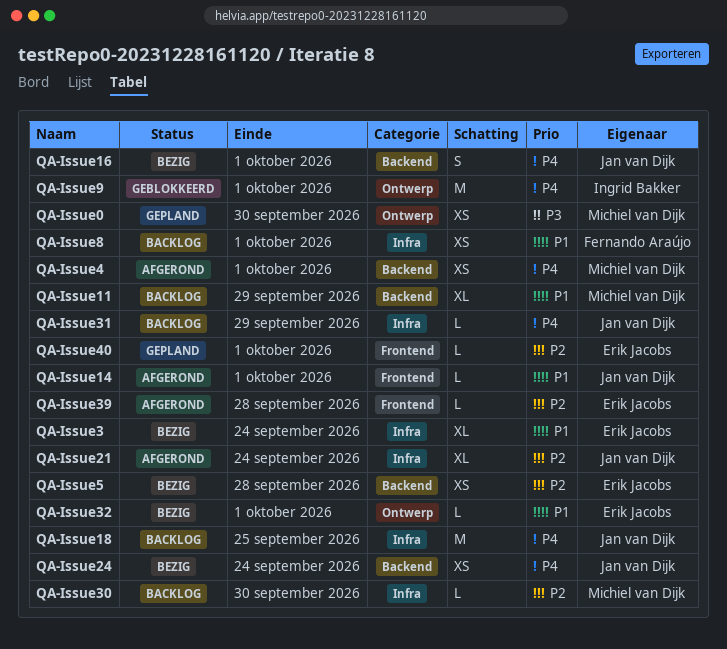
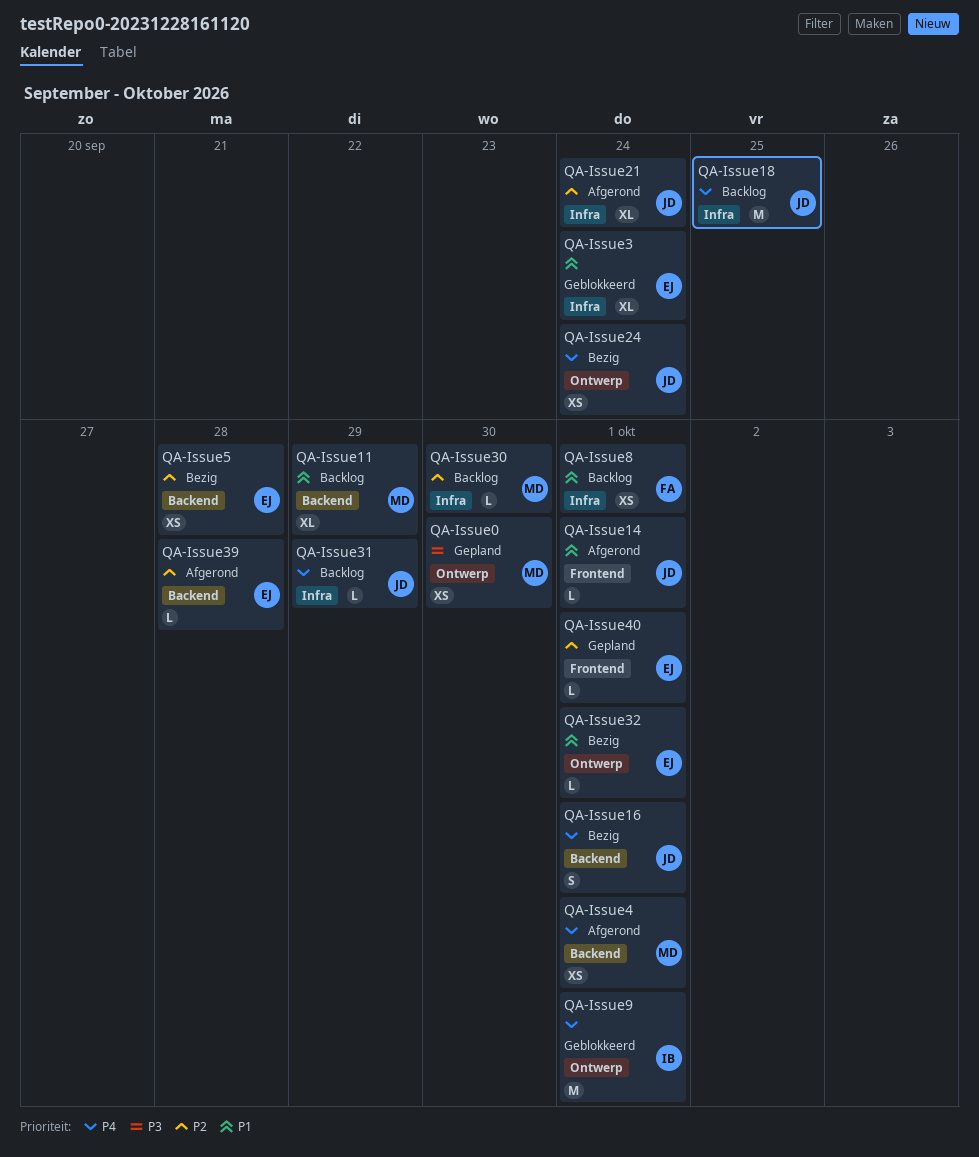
QA-Issue24, label: Backend -> Ontwerp
QA-Issue3, status: Bezig -> Geblokkeerd
QA-Issue39, label: Frontend -> Backend

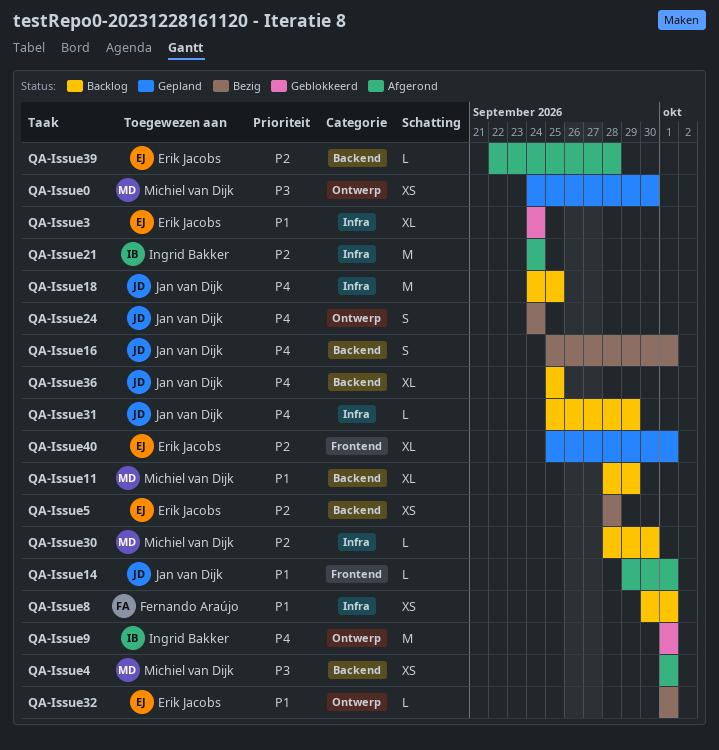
QA-Issue21, owner: Jan van Dijk -> Ingrid Bakker
QA-Issue21, estimate: XL -> M
QA-Issue24, estimate: XS -> S
QA-Issue36: none -> present
QA-Issue4, priority: P4 -> P3
QA-Issue40, estimate: L -> XL

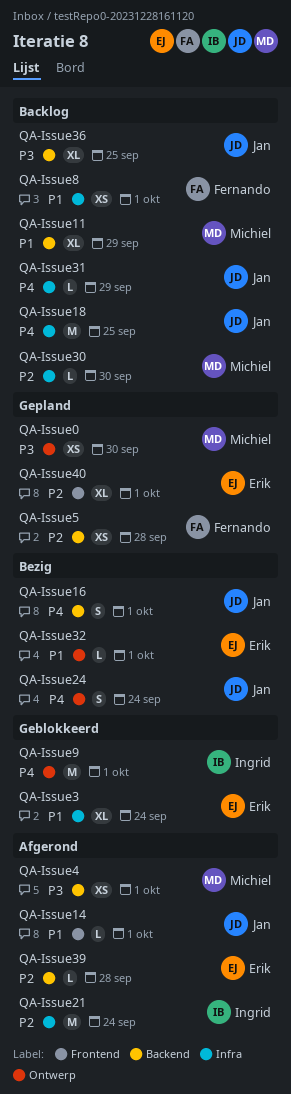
QA-Issue36, priority: P4 -> P3
QA-Issue5, status: Bezig -> Gepland
QA-Issue5, owner: Erik Jacobs -> Fernando Araújo

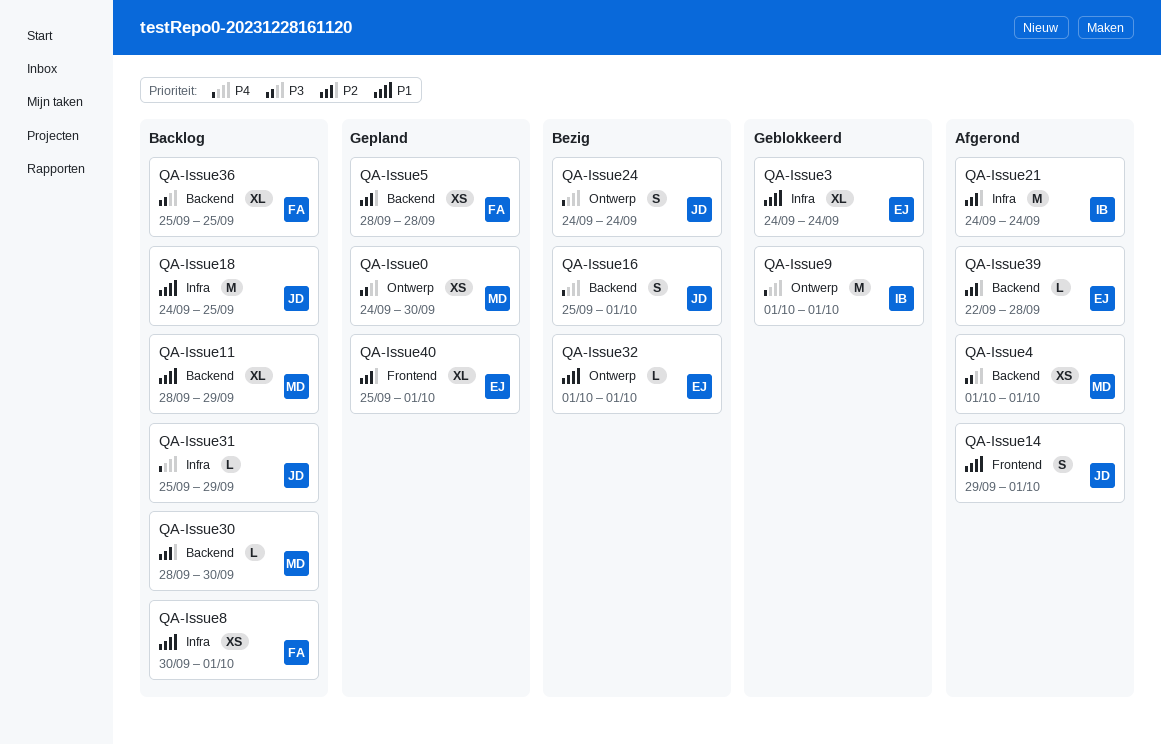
QA-Issue14, estimate: L -> S
QA-Issue18, priority: P4 -> P1
QA-Issue30, label: Infra -> Backend
QA-Issue36, owner: Jan -> Fernando

